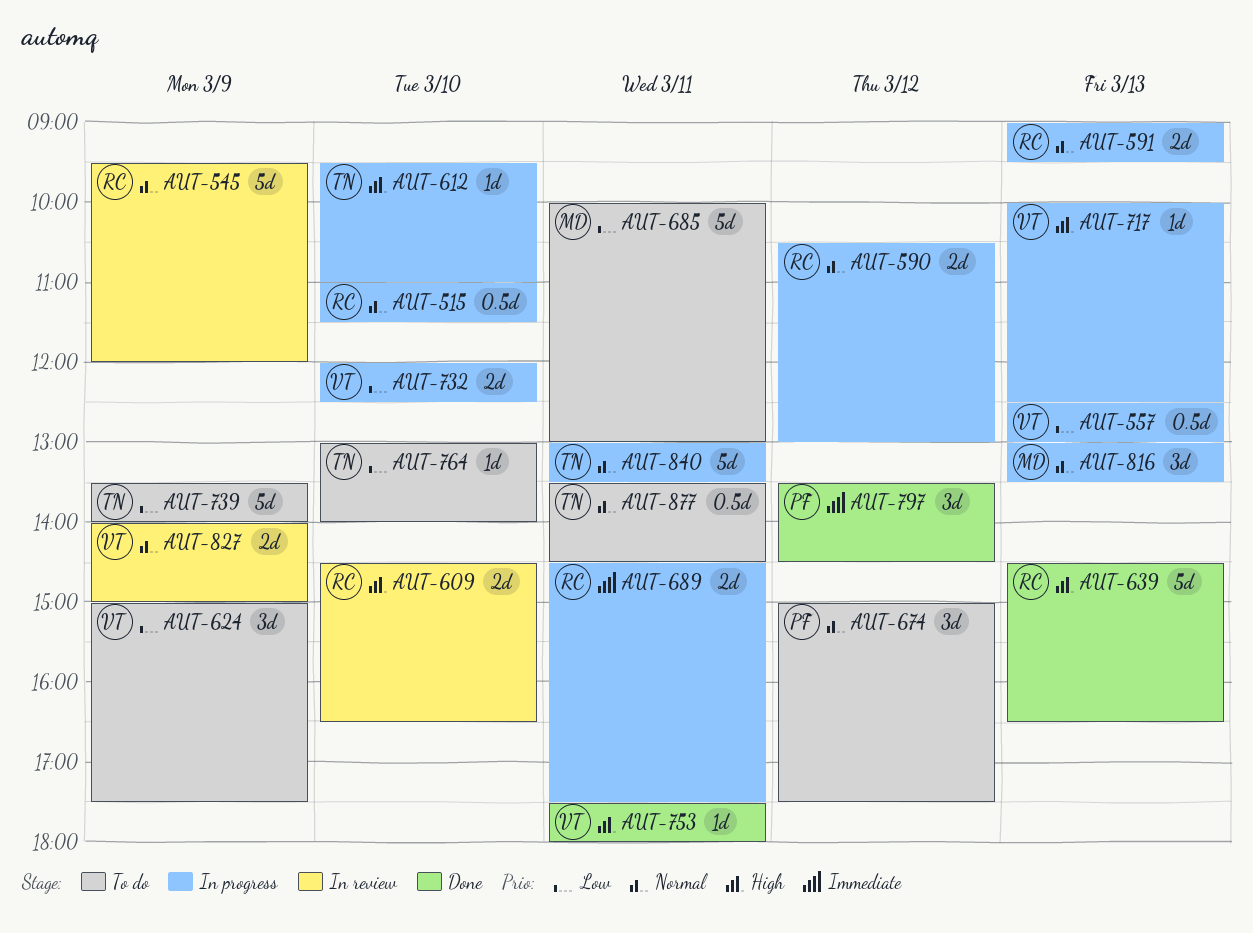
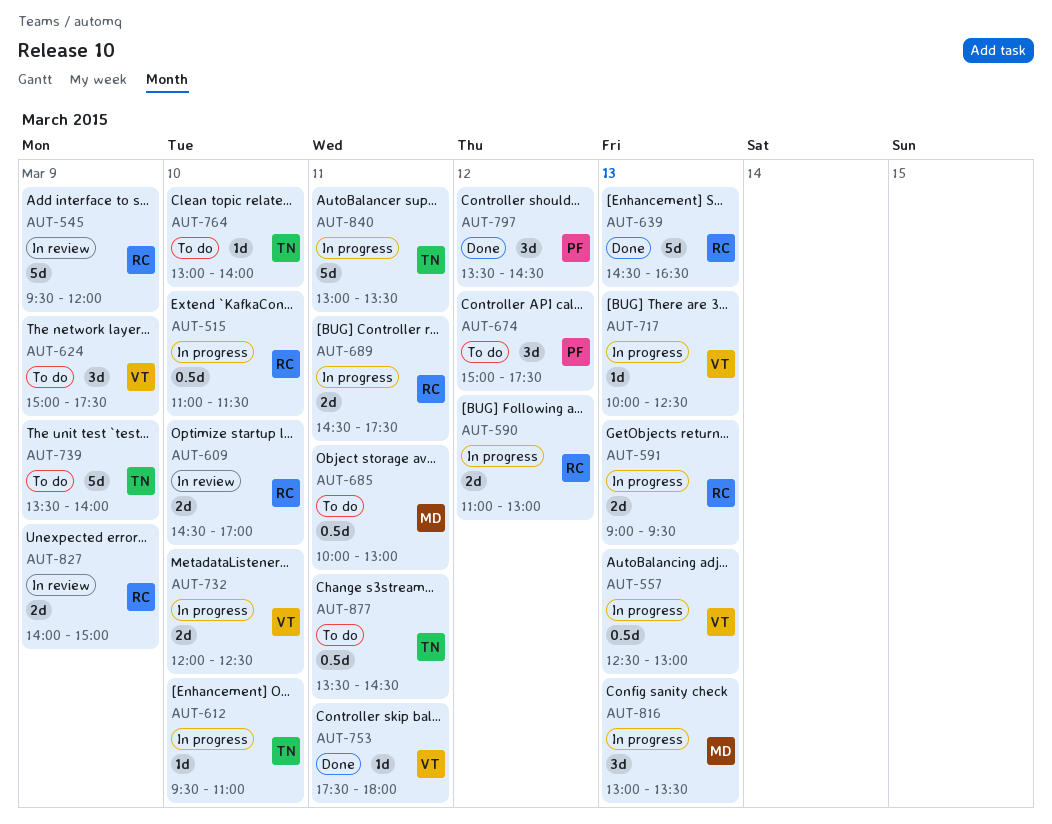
AUT-590, begins: 10:30 -> 11:00
AUT-609, ends: 16:30 -> 17:00
AUT-685, estimate: 5d -> 0.5d
AUT-827, owner: VT -> RC

